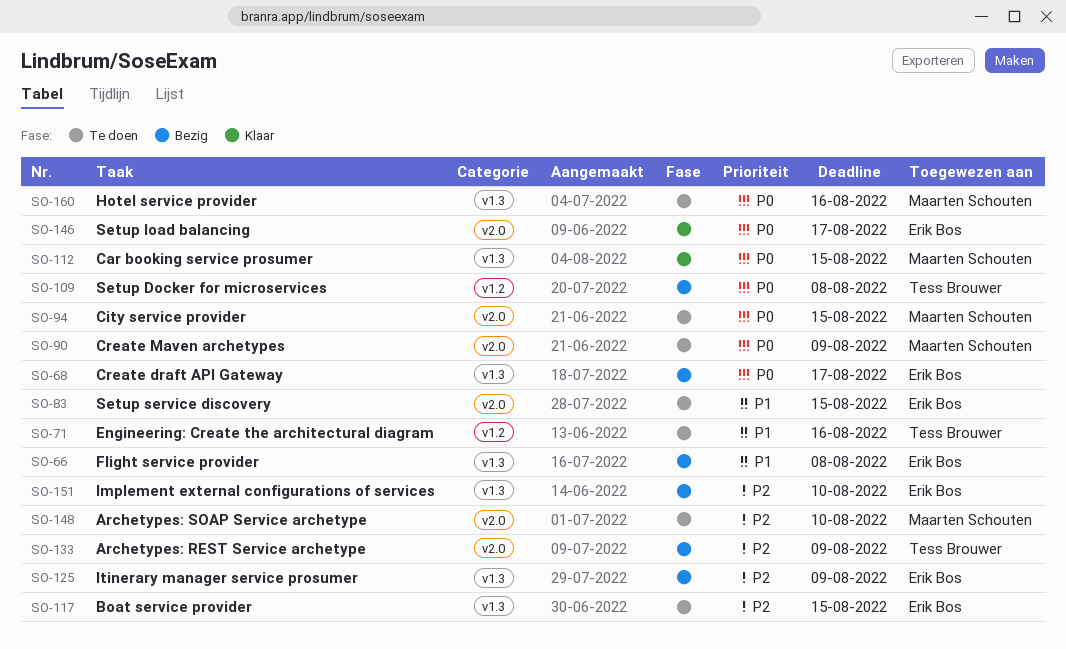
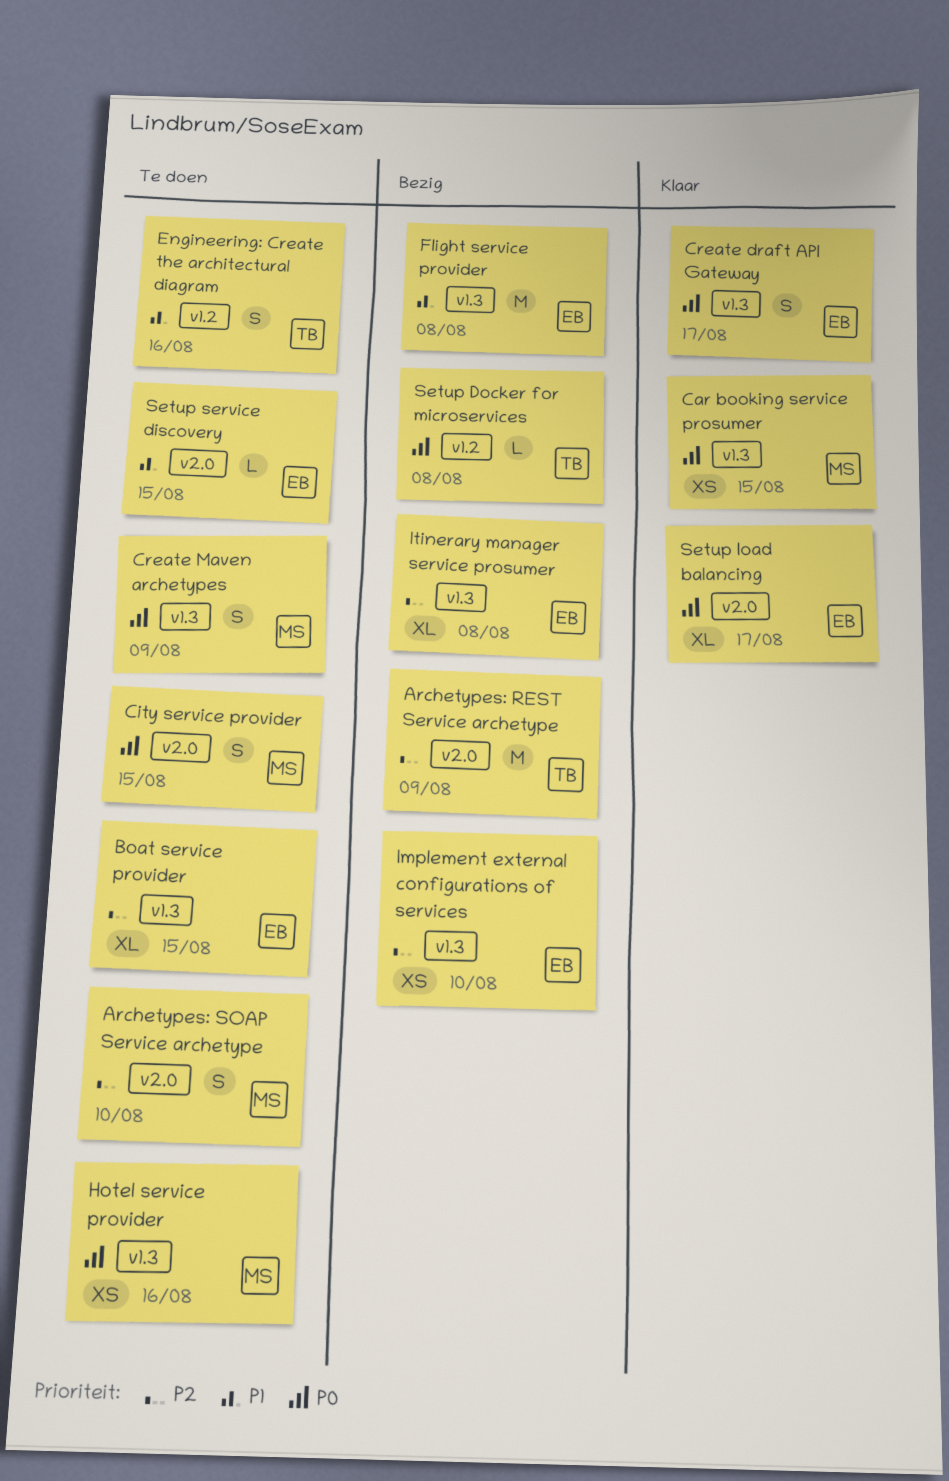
Create draft API Gateway, status: Bezig -> Klaar
Create Maven archetypes, label: v2.0 -> v1.3
Itinerary manager service prosumer, due: Aug 9 -> Aug 8

